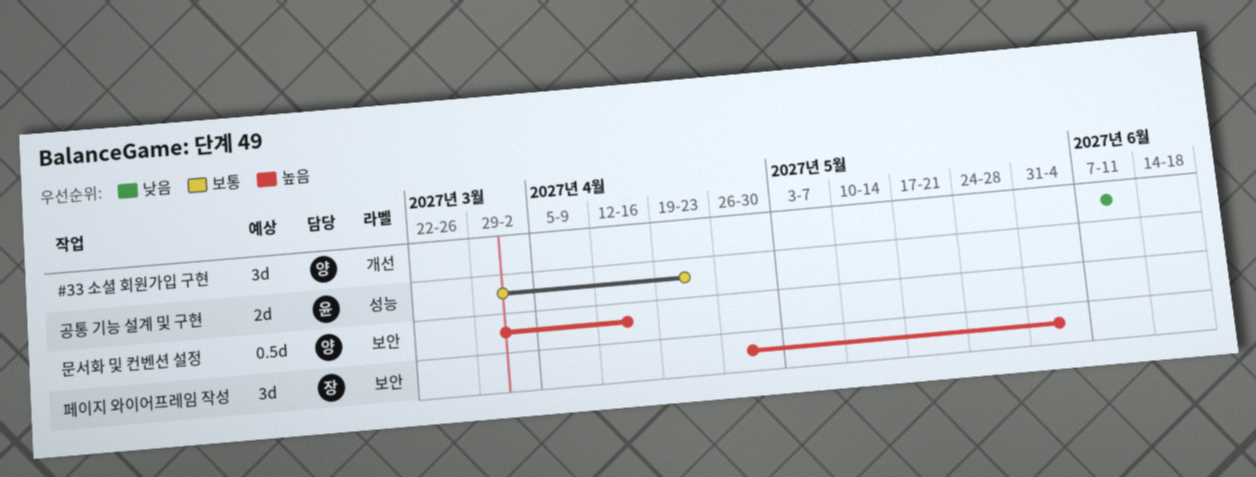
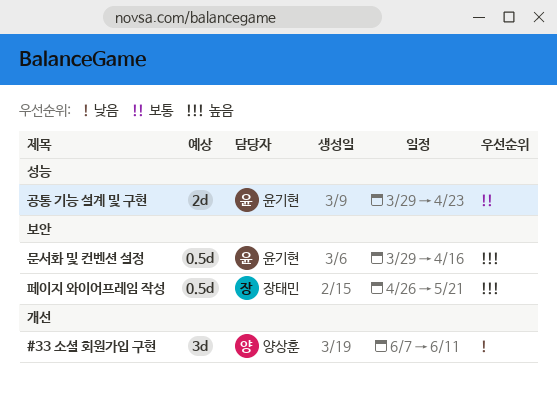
문서화 및 컨벤션 설정, owner: 양상훈 -> 윤기현
페이지 와이어프레임 작성, estimate: 3d -> 0.5d
페이지 와이어프레임 작성, due: Jun 4 -> May 21

